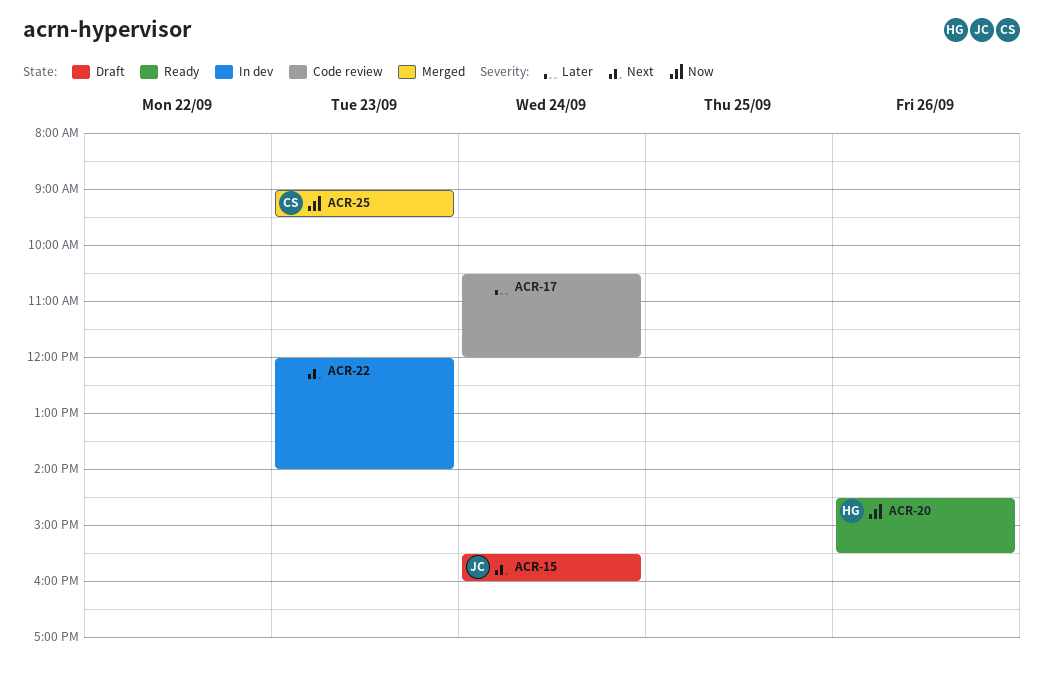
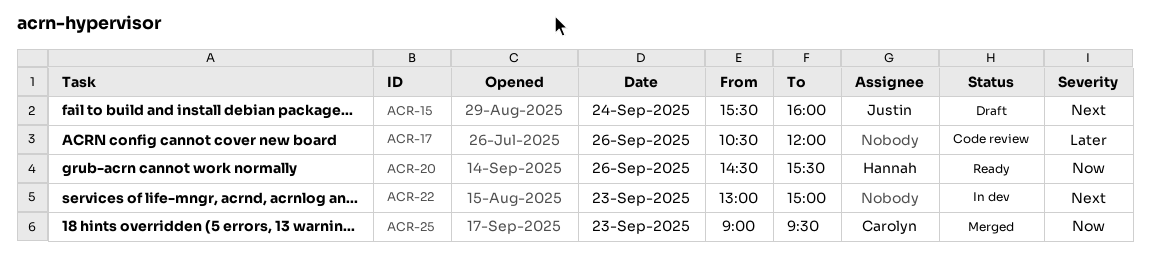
ACR-17, day: Sep 24 -> Sep 26
ACR-22, begins: 12:00 -> 13:00
ACR-22, ends: 14:00 -> 15:00

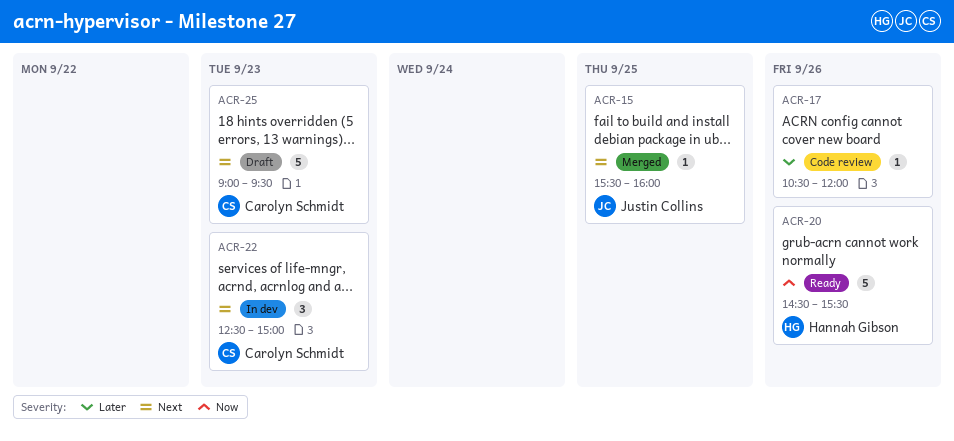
ACR-15, status: Draft -> Merged
ACR-15, day: Sep 24 -> Sep 25
ACR-22, owner: none -> Carolyn Schmidt
ACR-22, begins: 13:00 -> 12:30
ACR-25, status: Merged -> Draft
ACR-25, priority: Now -> Next

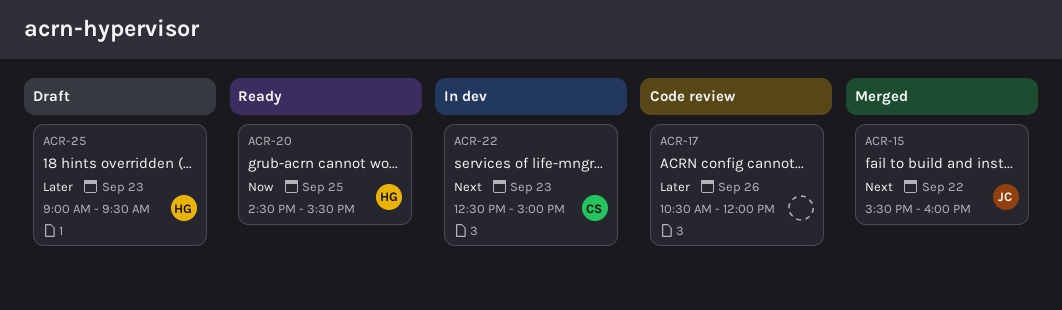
ACR-15, day: Sep 25 -> Sep 22
ACR-20, day: Sep 26 -> Sep 25
ACR-25, owner: Carolyn Schmidt -> Hannah Gibson
ACR-25, priority: Next -> Later

